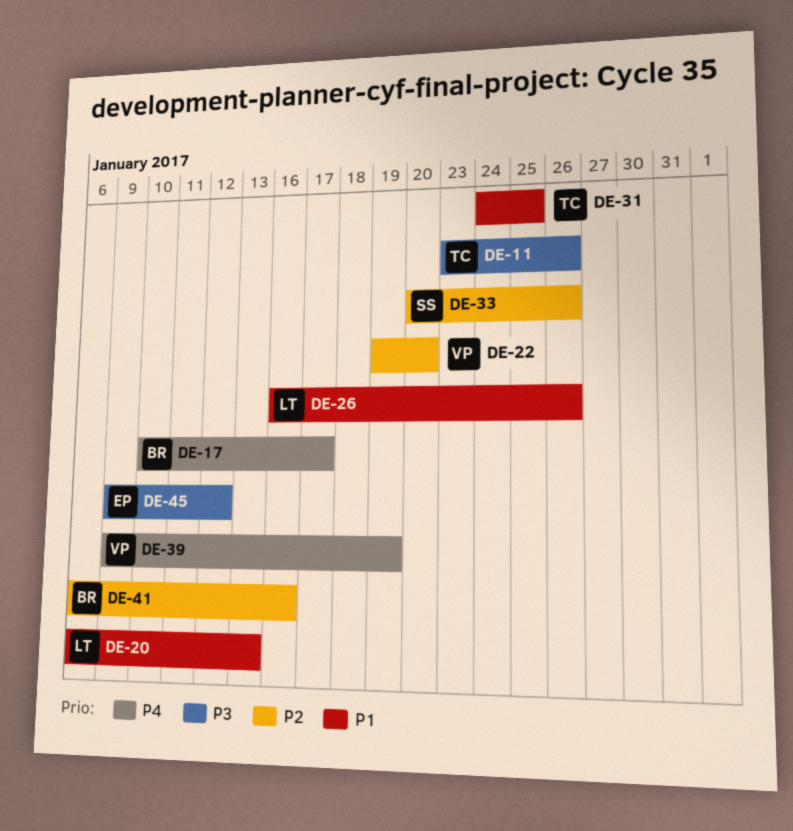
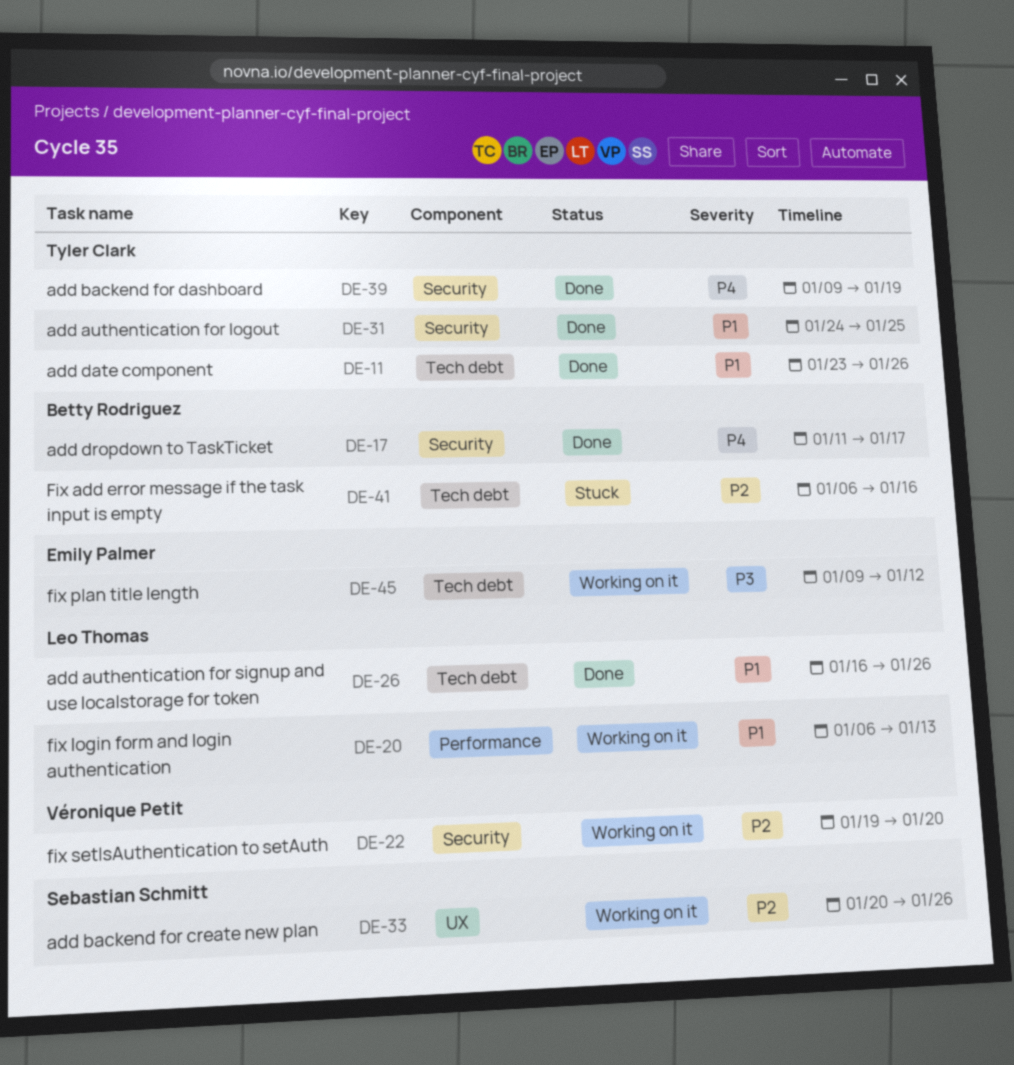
DE-11, priority: P3 -> P1
DE-17, start: Jan 10 -> Jan 11
DE-39, owner: Véronique Petit -> Tyler Clark

